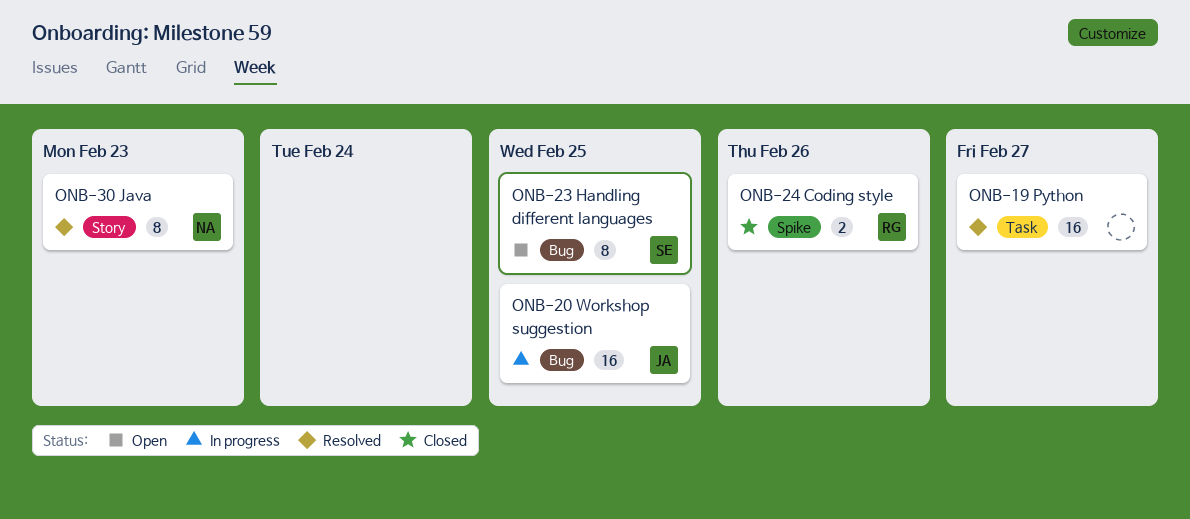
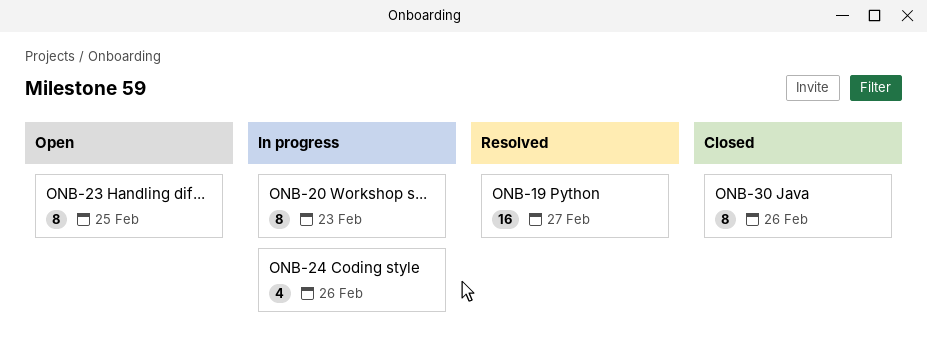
ONB-20, estimate: 16 -> 8
ONB-20, due: Feb 25 -> Feb 23
ONB-24, status: Closed -> In progress
ONB-24, estimate: 2 -> 4
ONB-30, status: Resolved -> Closed
ONB-30, due: Feb 23 -> Feb 26

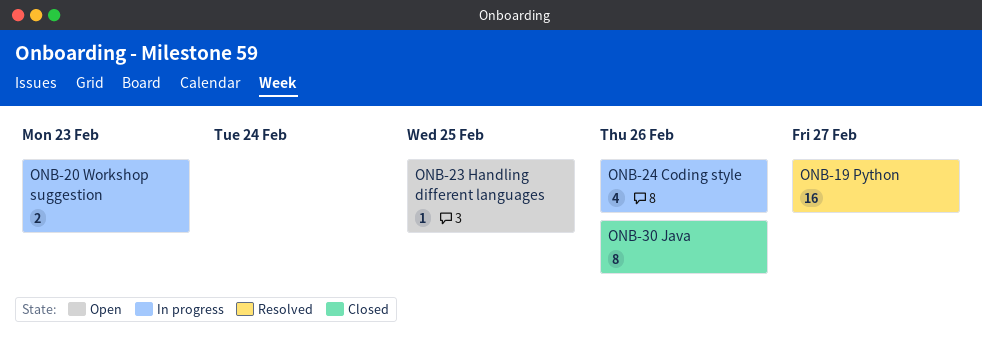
ONB-20, estimate: 8 -> 2
ONB-23, estimate: 8 -> 1

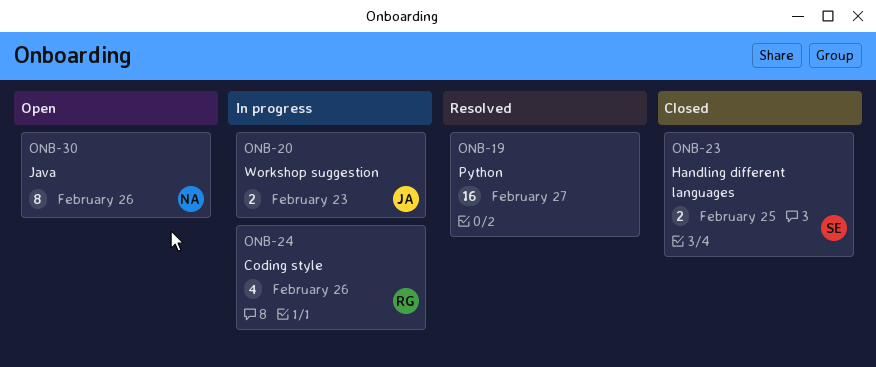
ONB-23, status: Open -> Closed
ONB-23, estimate: 1 -> 2
ONB-30, status: Closed -> Open

